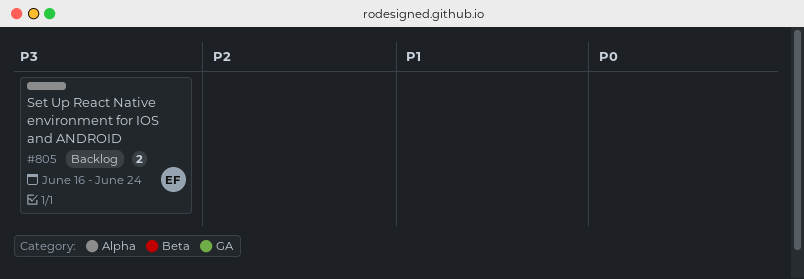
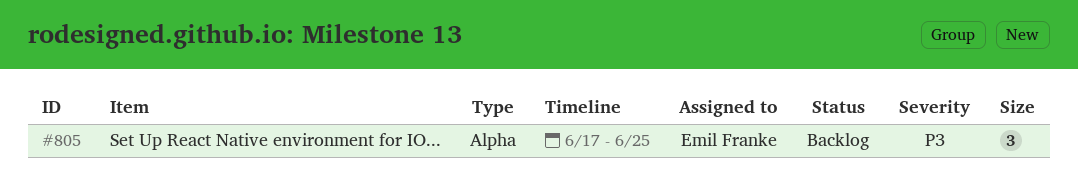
#805, estimate: 2 -> 3
#805, start: Jun 16 -> Jun 17
#805, due: Jun 24 -> Jun 25

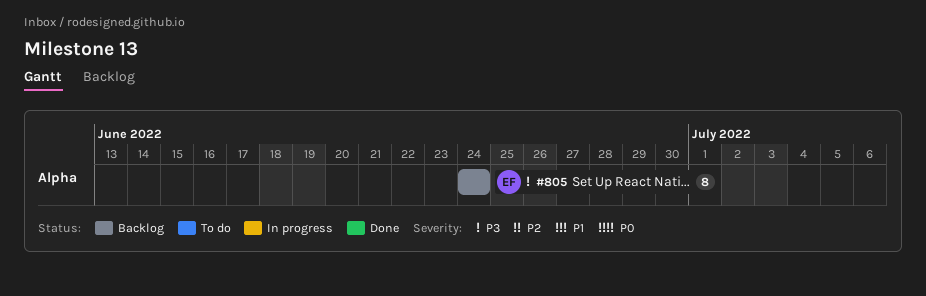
#805, estimate: 3 -> 8
#805, start: Jun 17 -> Jun 24
#805, due: Jun 25 -> Jun 24

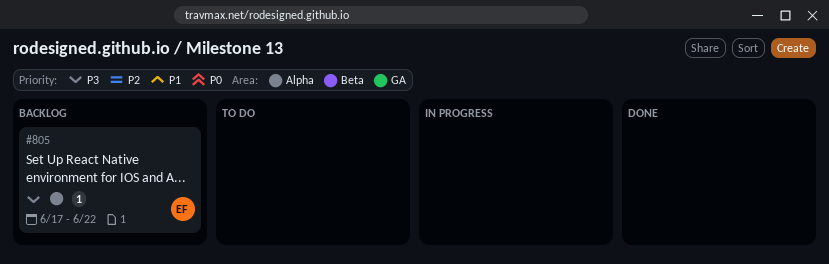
#805, estimate: 8 -> 1
#805, start: Jun 24 -> Jun 17
#805, due: Jun 24 -> Jun 22

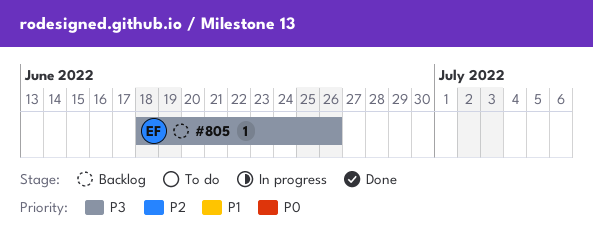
#805, start: Jun 17 -> Jun 18
#805, due: Jun 22 -> Jun 26

